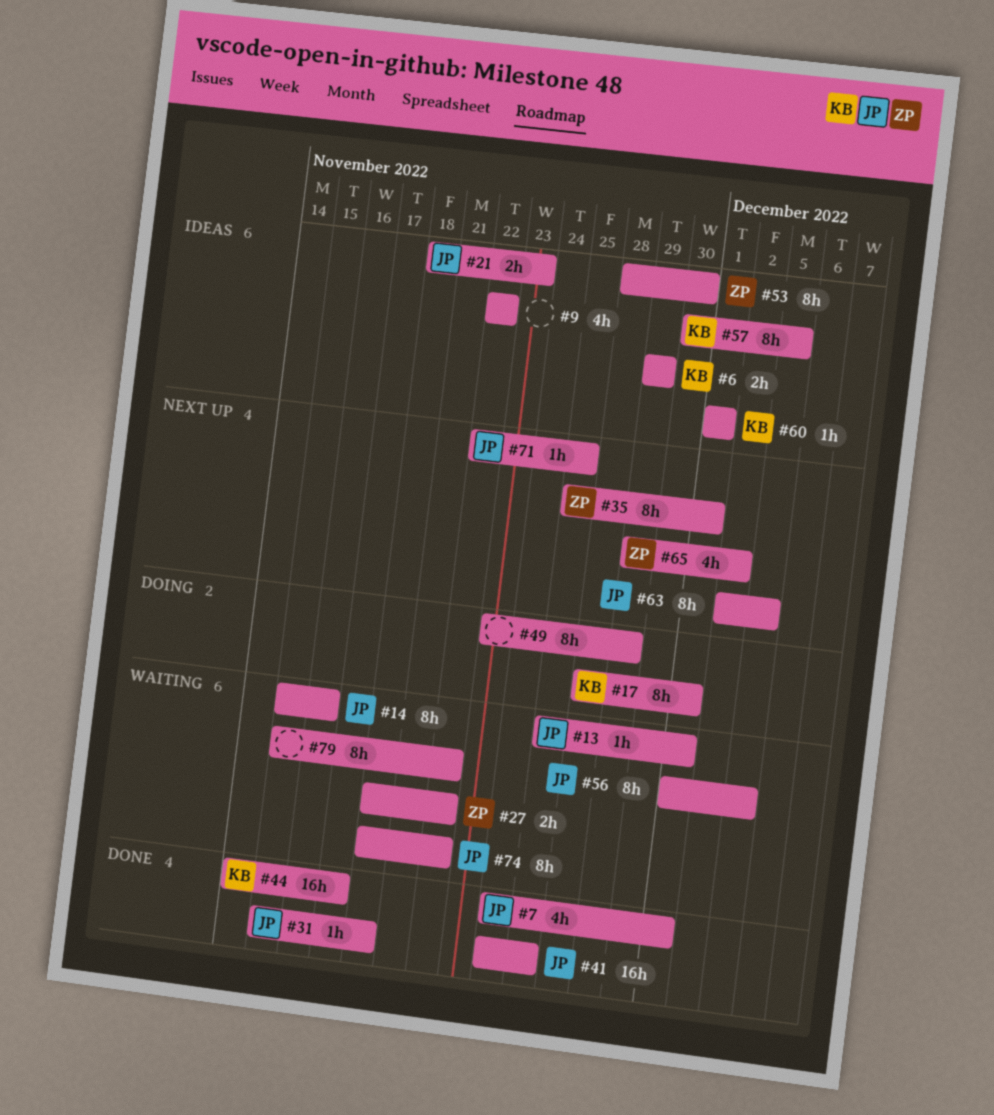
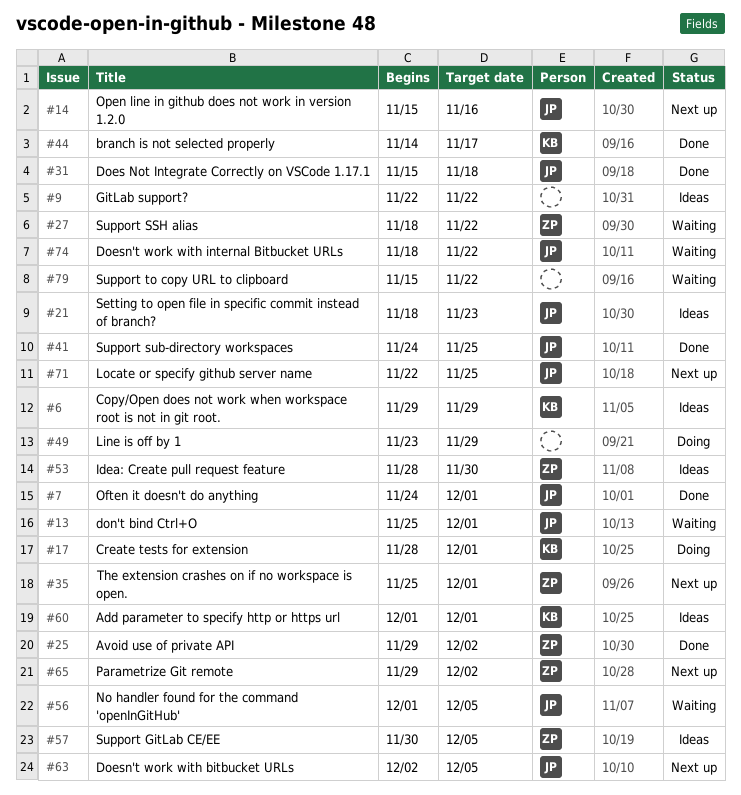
#14, status: Waiting -> Next up
#25: none -> present
#57, owner: KB -> ZP

